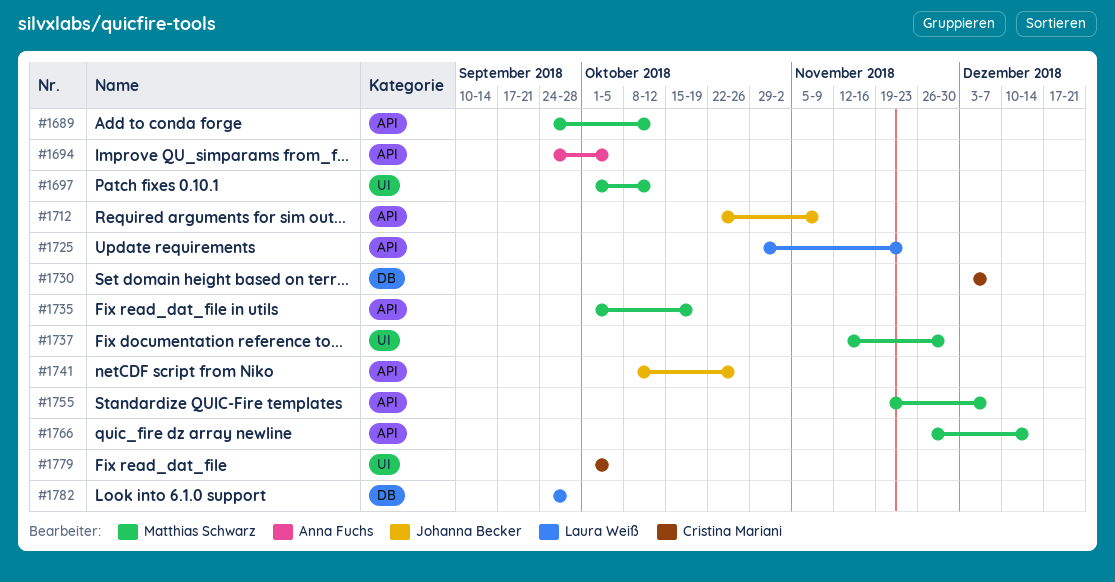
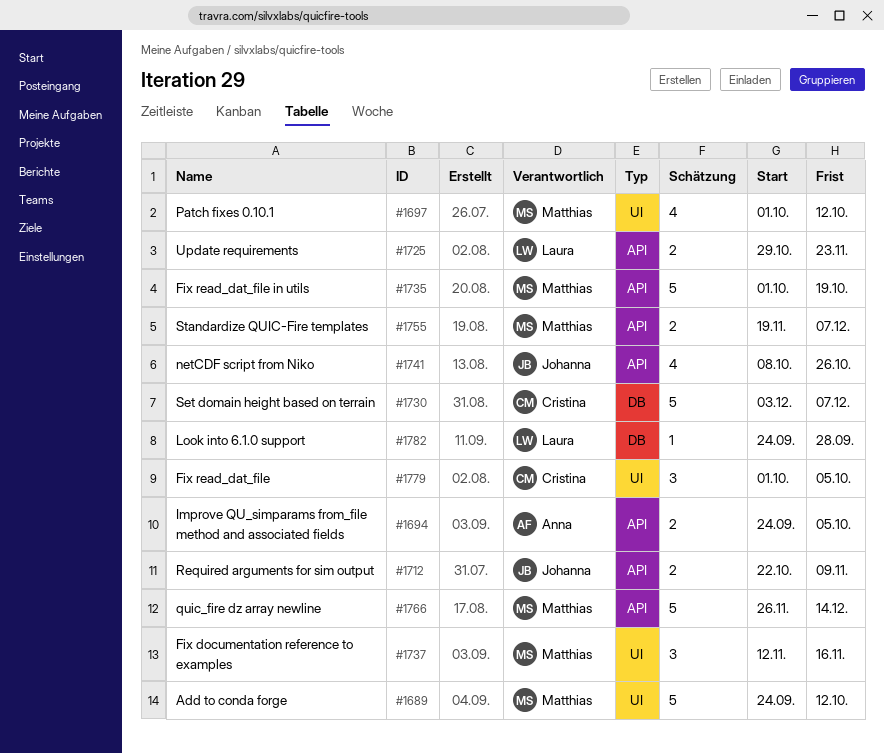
#1689, label: API -> UI
#1737, due: Nov 30 -> Nov 16

